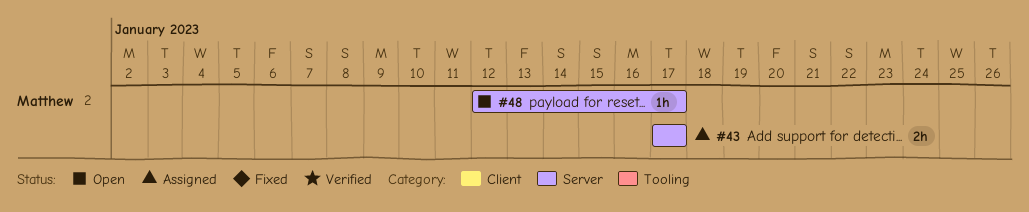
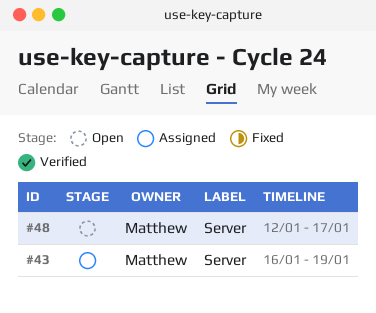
#43, start: Jan 17 -> Jan 16
#43, due: Jan 17 -> Jan 19

